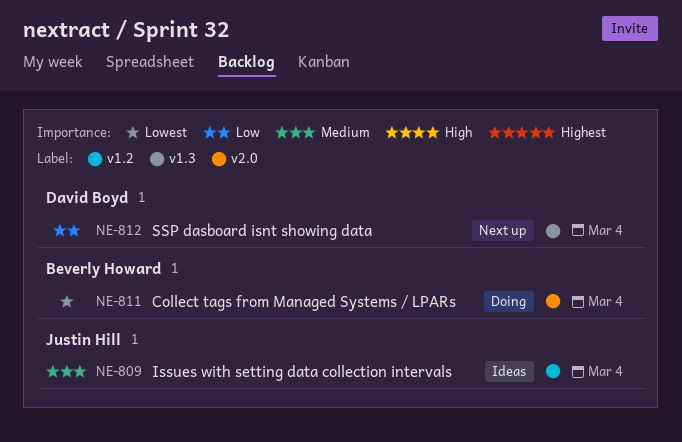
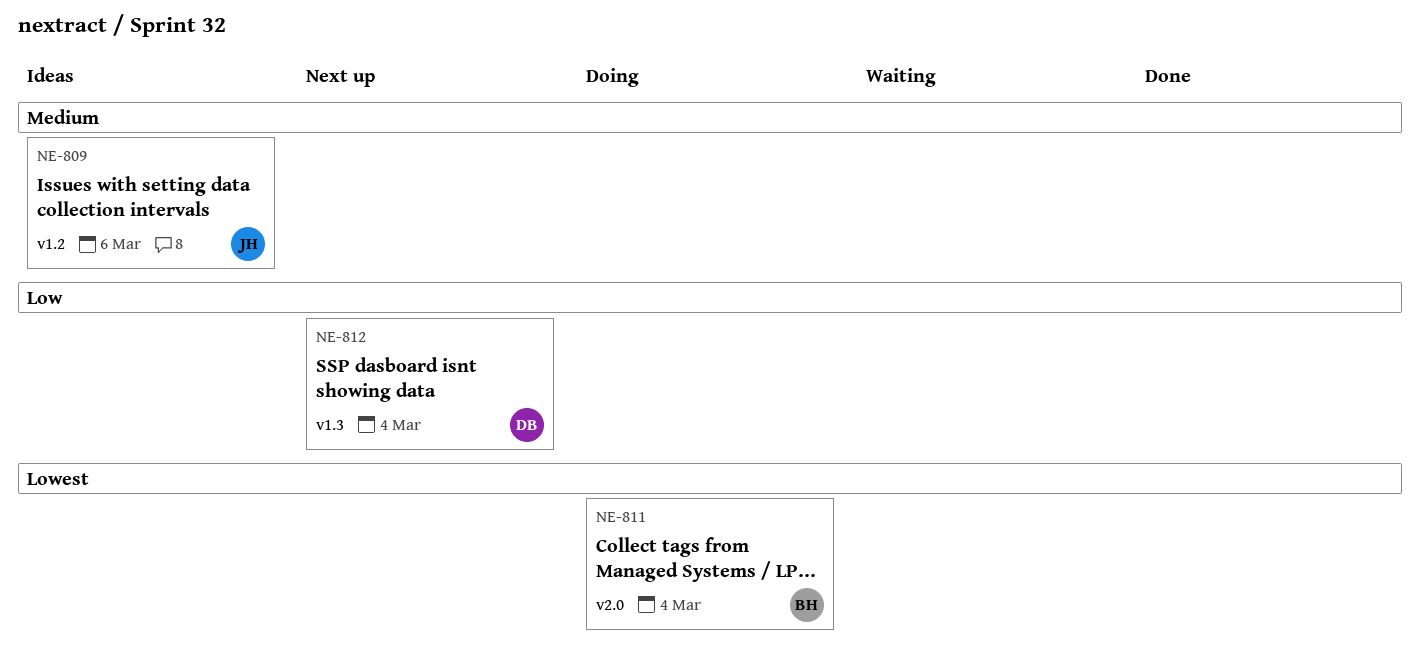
NE-809, due: Mar 4 -> Mar 6

